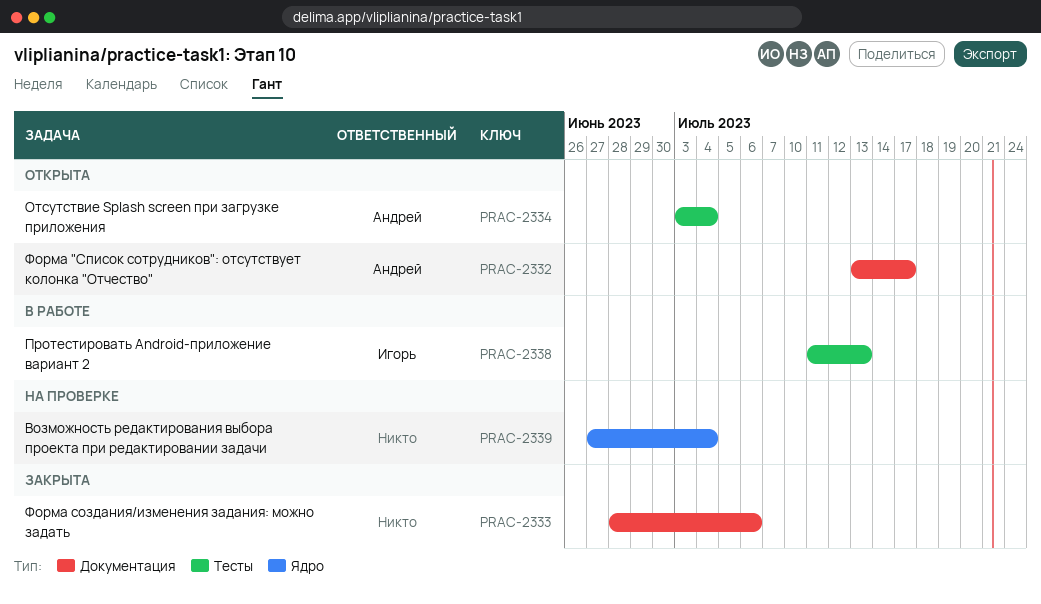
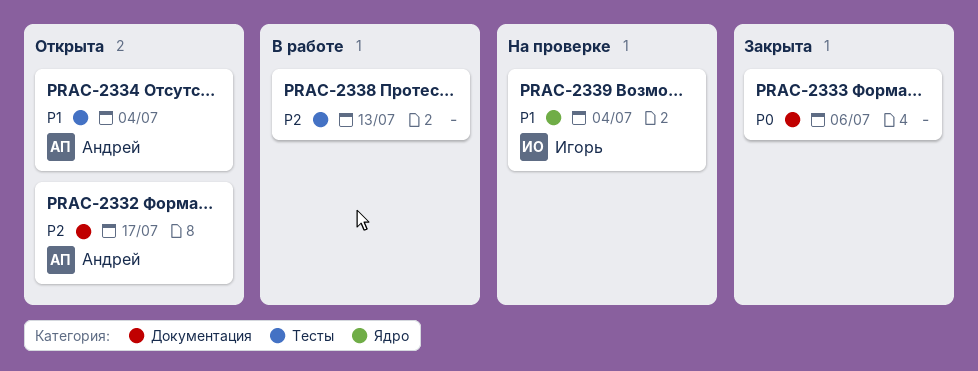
PRAC-2338, owner: Игорь -> none
PRAC-2339, owner: none -> Игорь

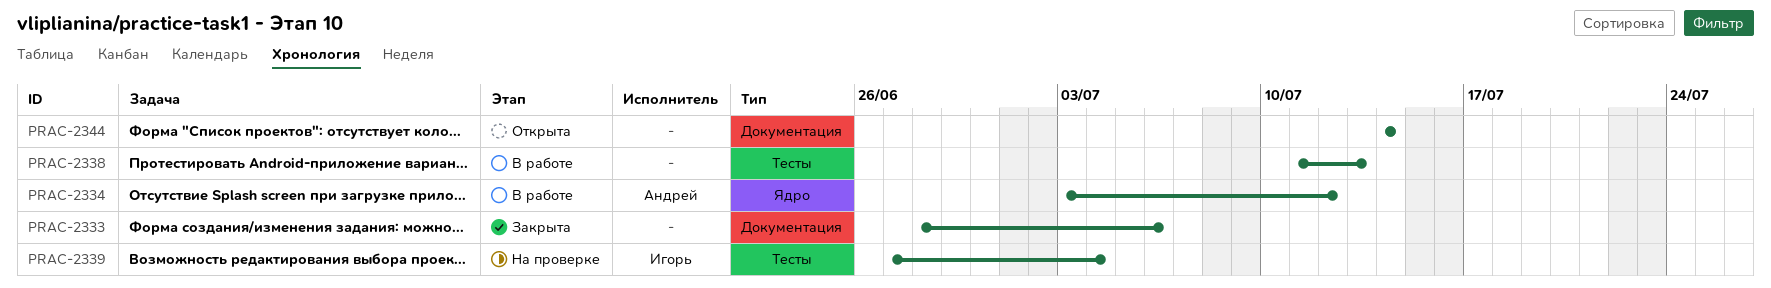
PRAC-2332: present -> none
PRAC-2334, status: Открыта -> В работе
PRAC-2334, label: Тесты -> Ядро
PRAC-2334, due: Jul 4 -> Jul 12
PRAC-2339, label: Ядро -> Тесты
PRAC-2344: none -> present

